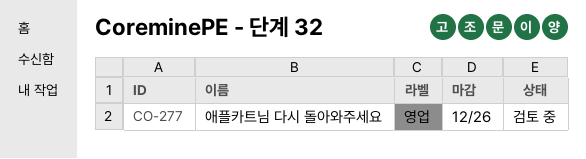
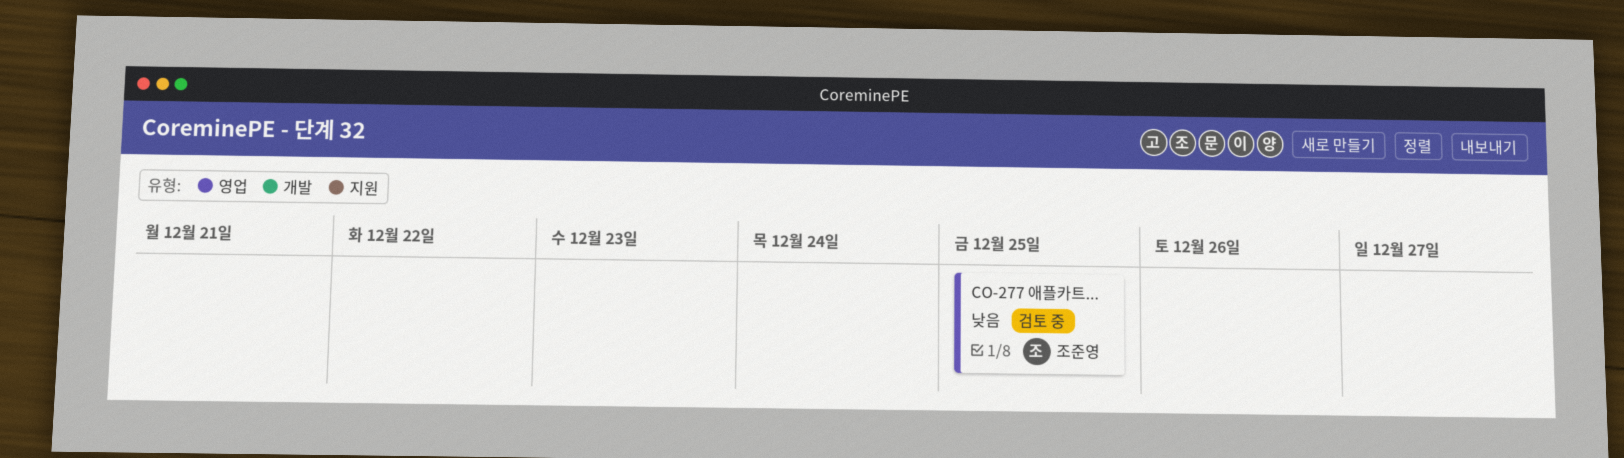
CO-277, due: Dec 26 -> Dec 25

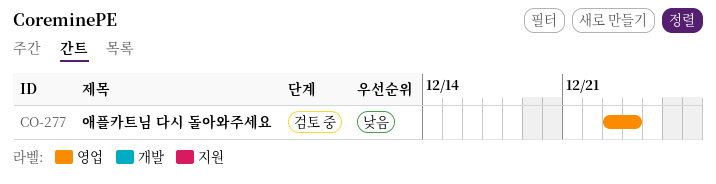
CO-277, due: Dec 25 -> Dec 24

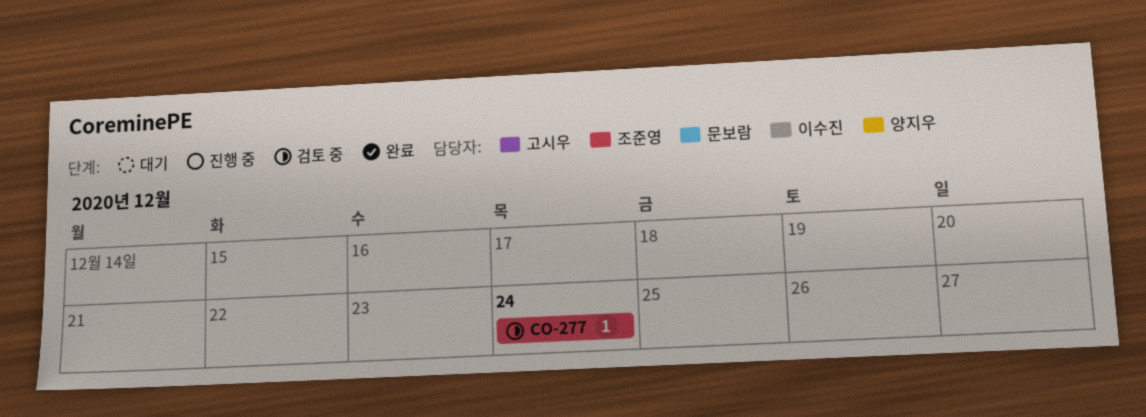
CO-277, start: Dec 23 -> Dec 24

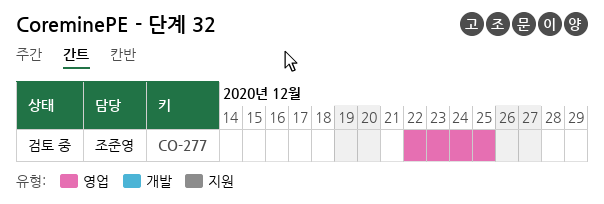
CO-277, start: Dec 24 -> Dec 22
CO-277, due: Dec 24 -> Dec 25

